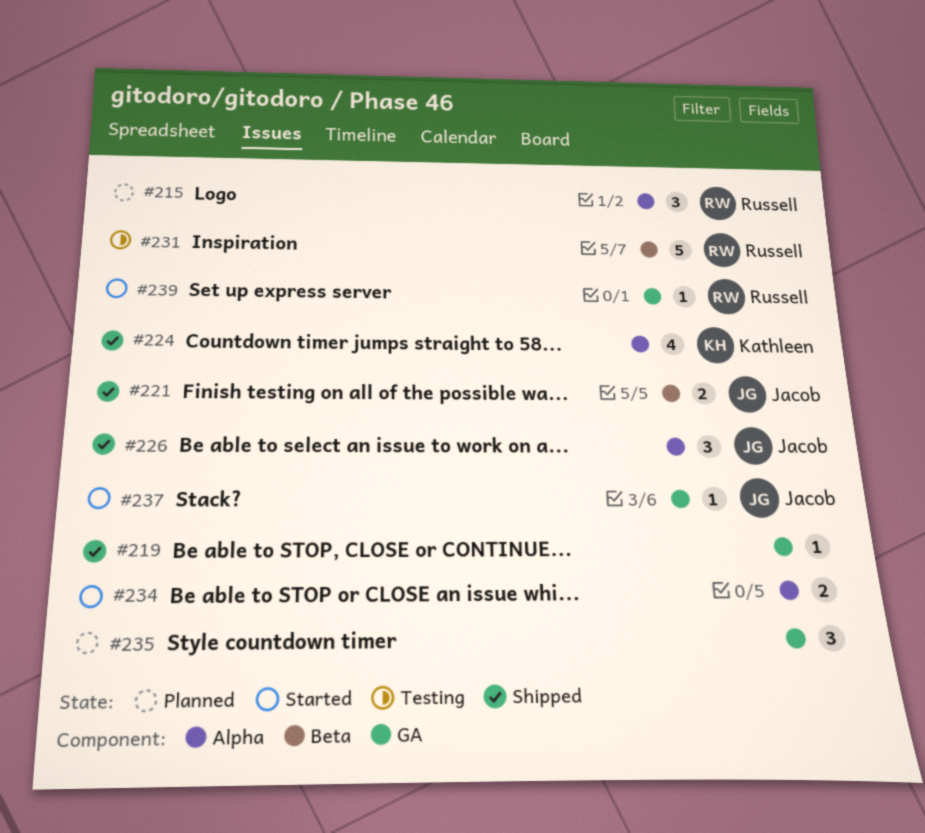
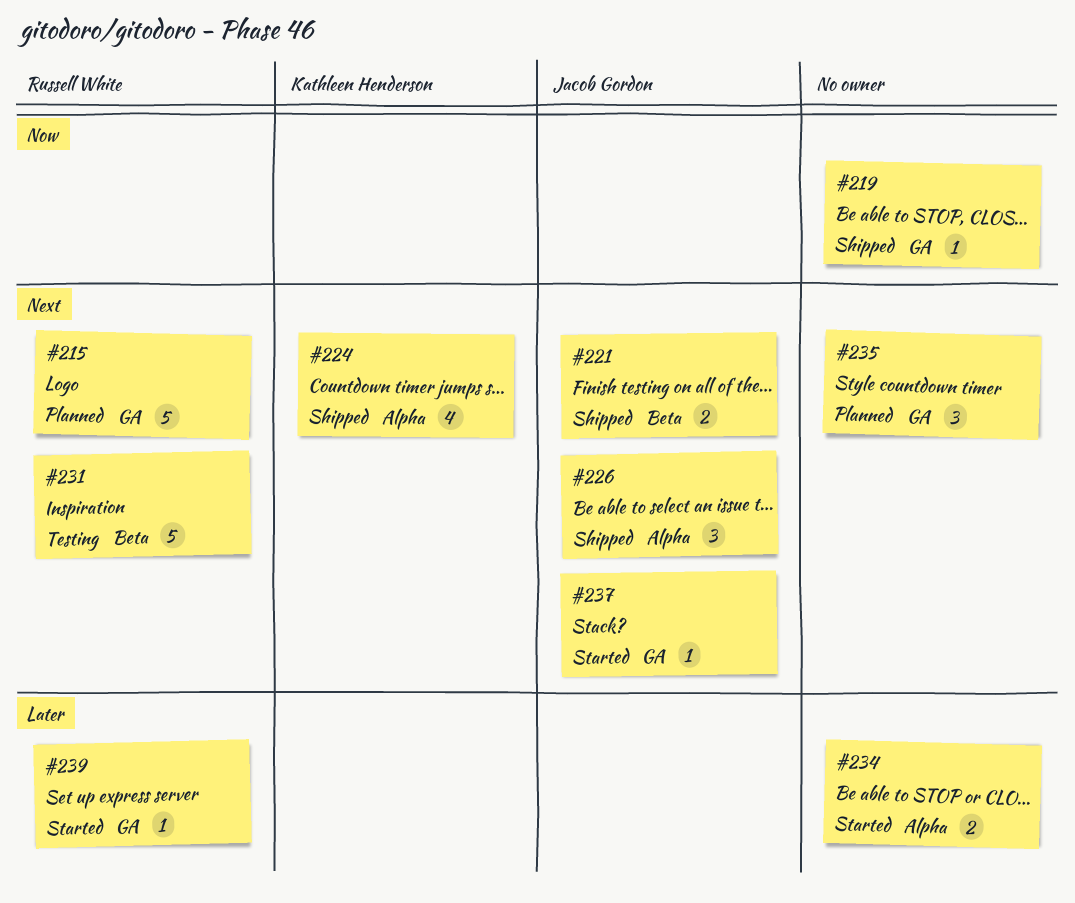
#215, label: Alpha -> GA
#215, estimate: 3 -> 5

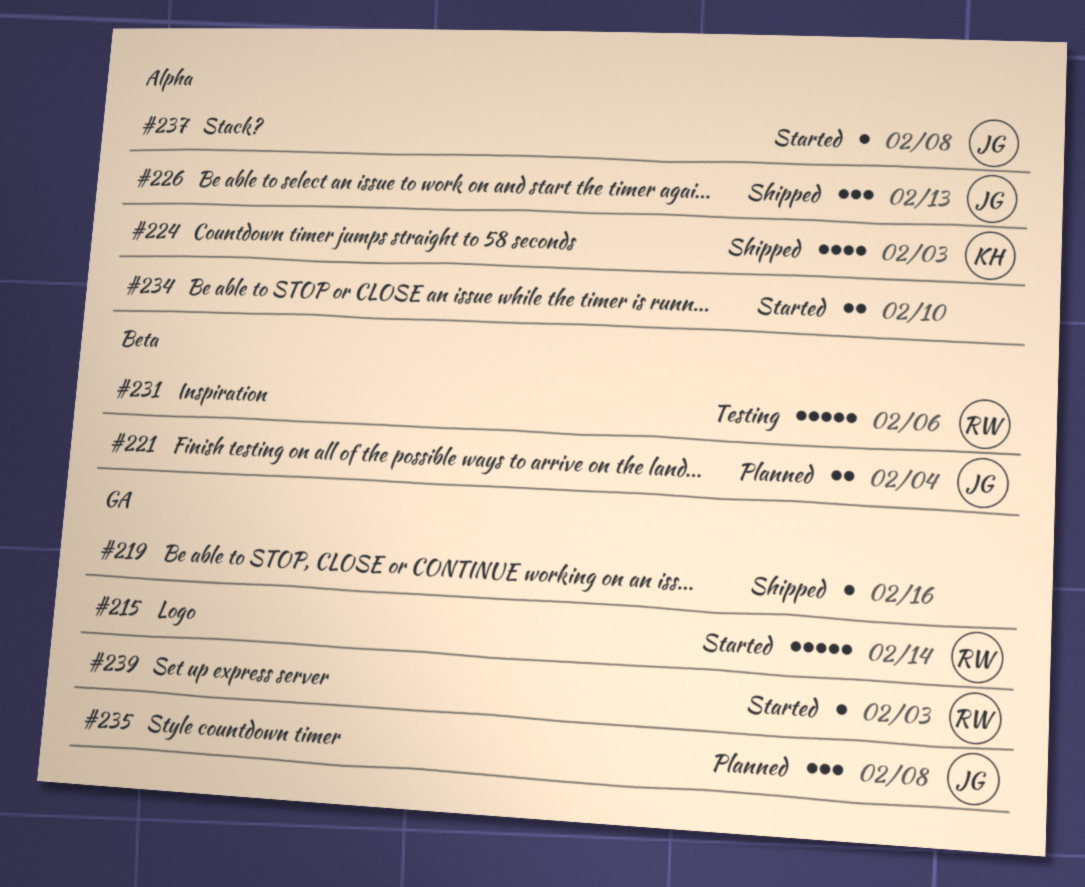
#215, status: Planned -> Started
#221, status: Shipped -> Planned
#235, owner: none -> Jacob Gordon
#237, label: GA -> Alpha

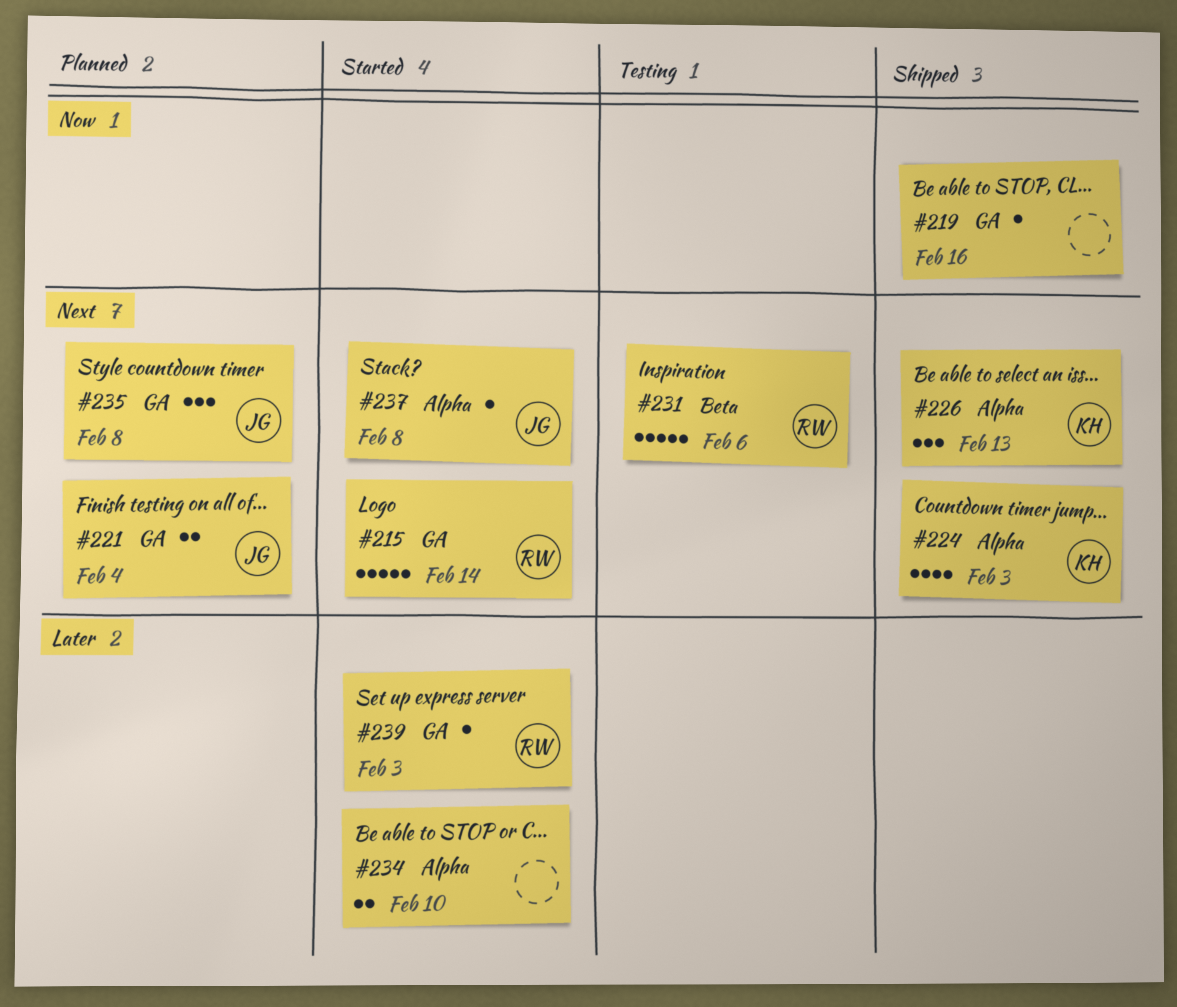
#221, label: Beta -> GA
#226, owner: JG -> KH

